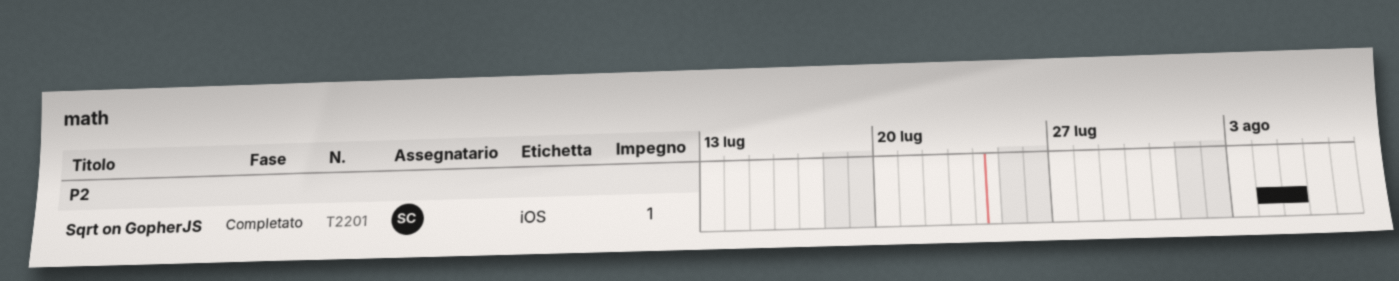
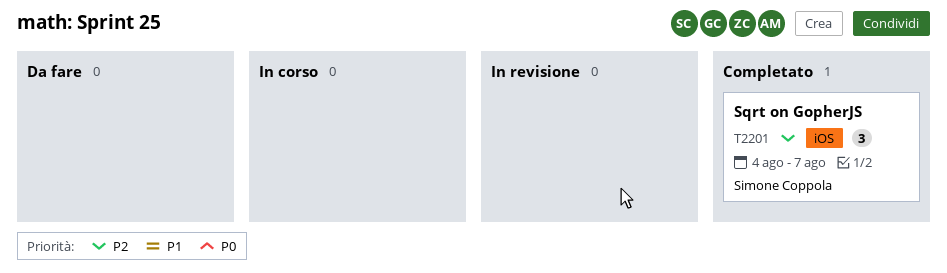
T2201, estimate: 1 -> 3
T2201, due: Aug 5 -> Aug 7

